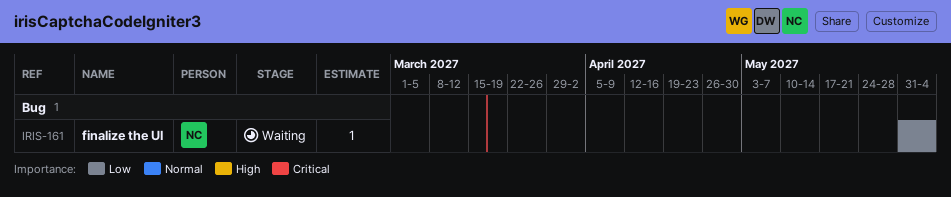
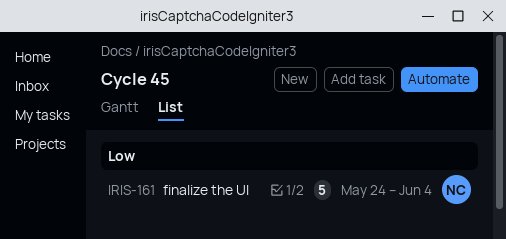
IRIS-161, estimate: 1 -> 5
IRIS-161, start: May 31 -> May 24

